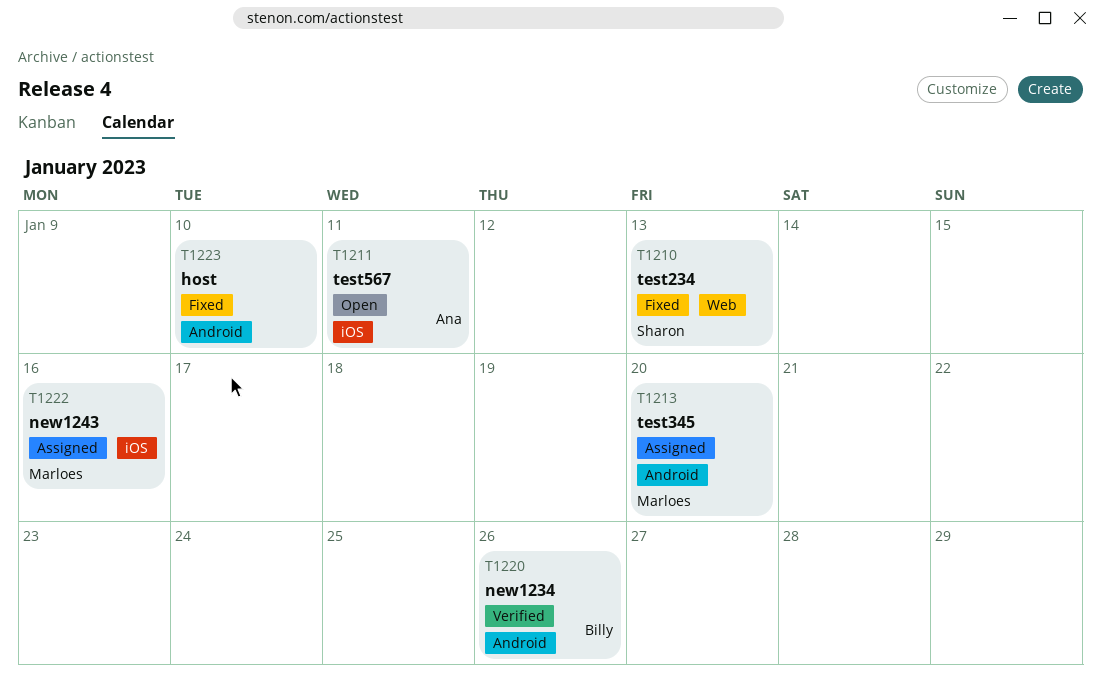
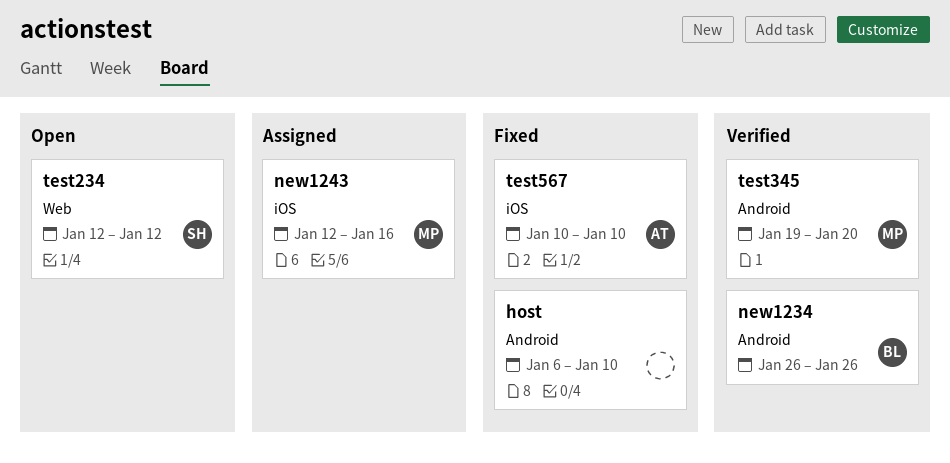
test234, status: Fixed -> Open
test234, due: Jan 13 -> Jan 12
test345, status: Assigned -> Verified
test567, status: Open -> Fixed
test567, due: Jan 11 -> Jan 10

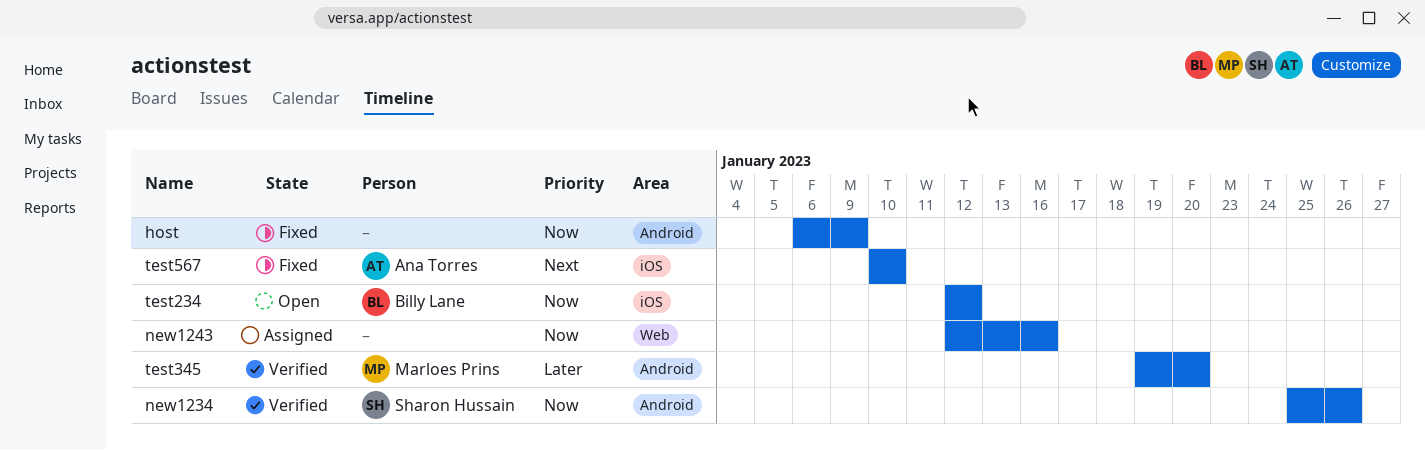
host, due: Jan 10 -> Jan 9
new1234, owner: Billy Lane -> Sharon Hussain
new1234, start: Jan 26 -> Jan 25
new1243, owner: Marloes Prins -> none
new1243, label: iOS -> Web
test234, owner: Sharon Hussain -> Billy Lane
test234, label: Web -> iOS

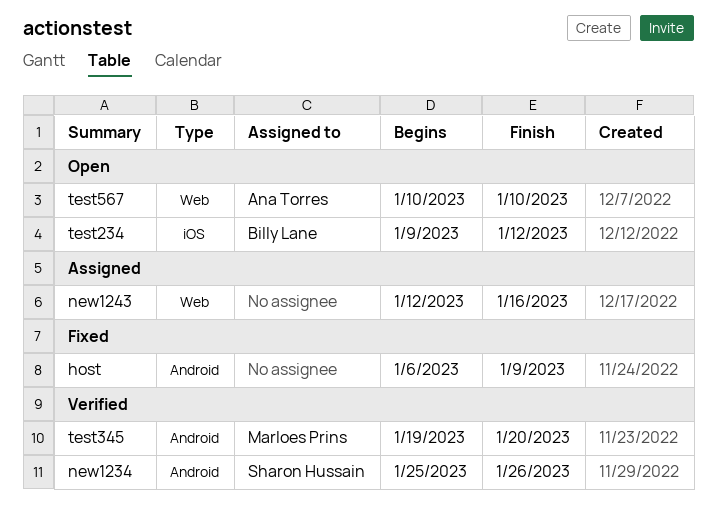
test234, start: Jan 12 -> Jan 9
test567, status: Fixed -> Open
test567, label: iOS -> Web

